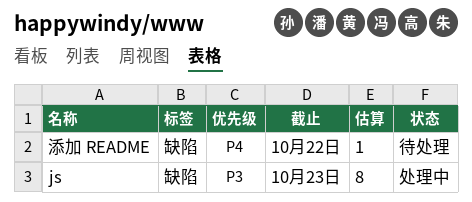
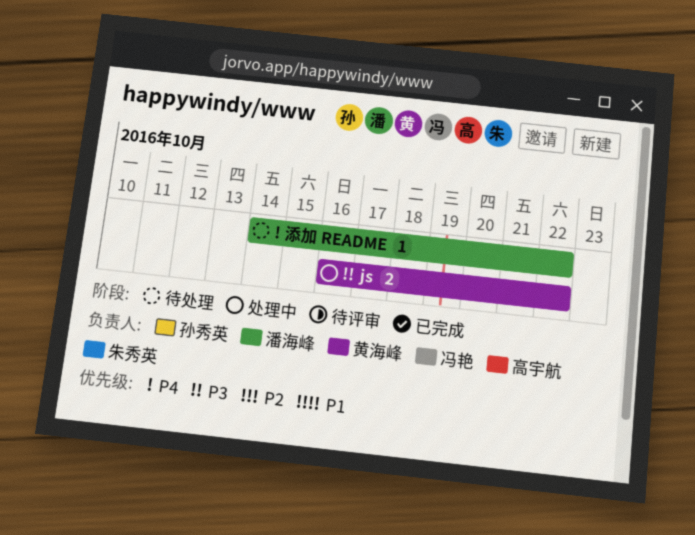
js, estimate: 8 -> 2
js, due: Oct 23 -> Oct 22

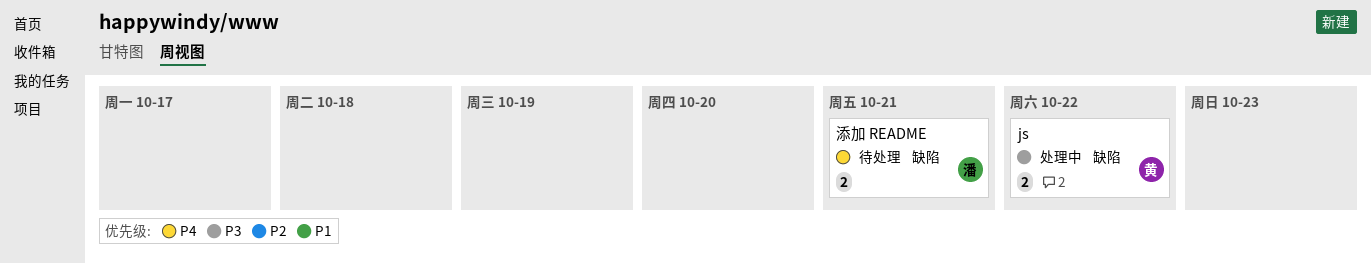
添加 README, estimate: 1 -> 2
添加 README, due: Oct 22 -> Oct 21

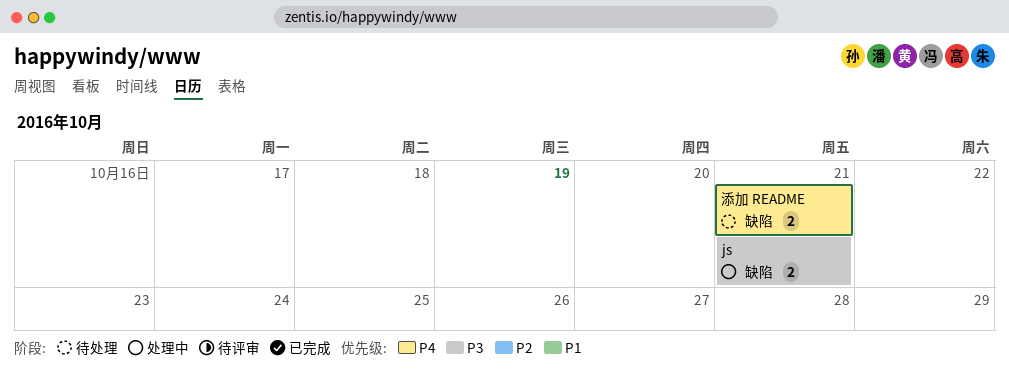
js, due: Oct 22 -> Oct 21

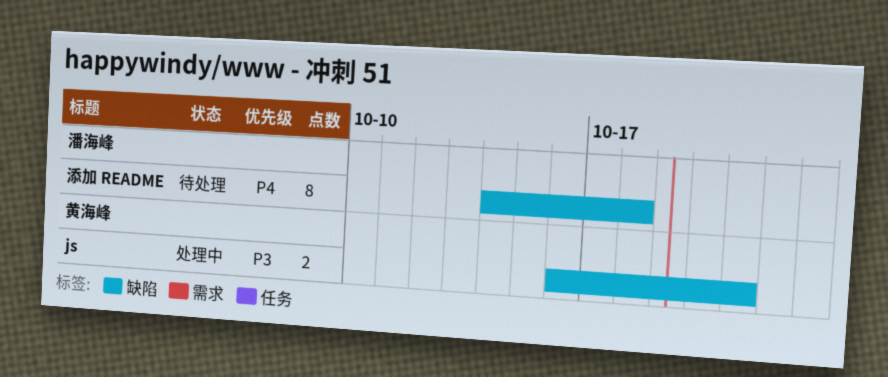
添加 README, estimate: 2 -> 8
添加 README, due: Oct 21 -> Oct 18

